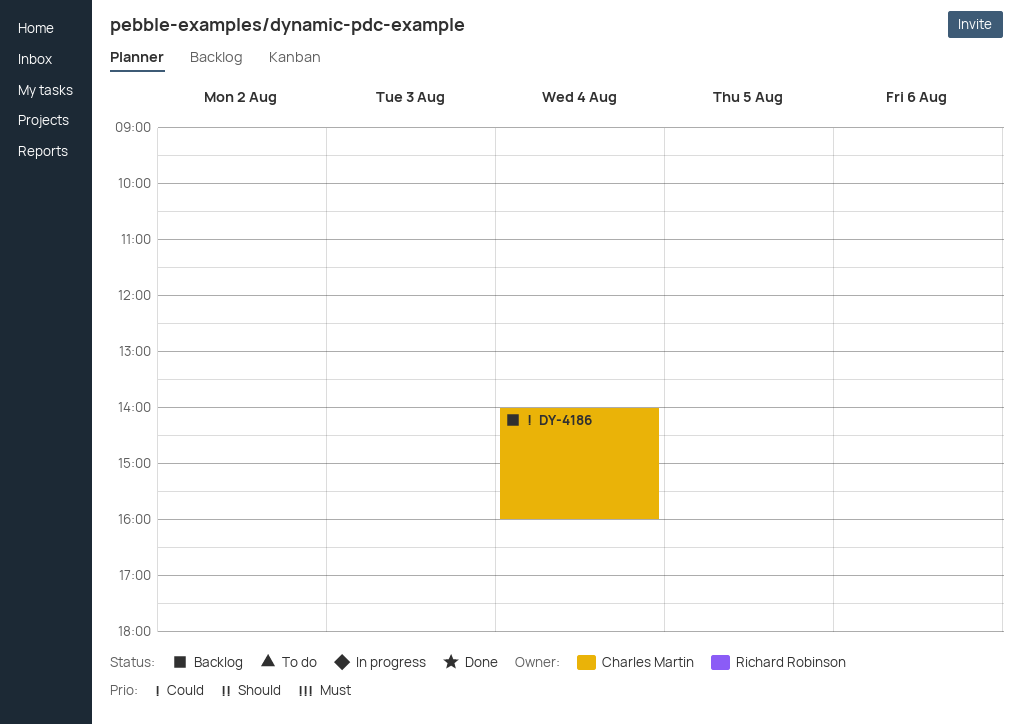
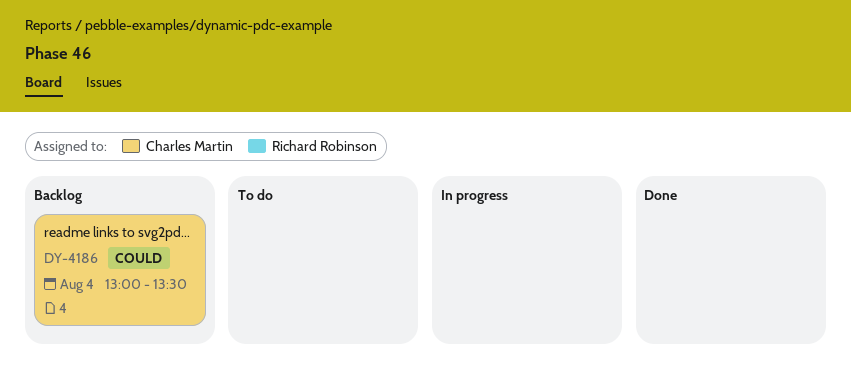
DY-4186, begins: 14:00 -> 13:00
DY-4186, ends: 16:00 -> 13:30

